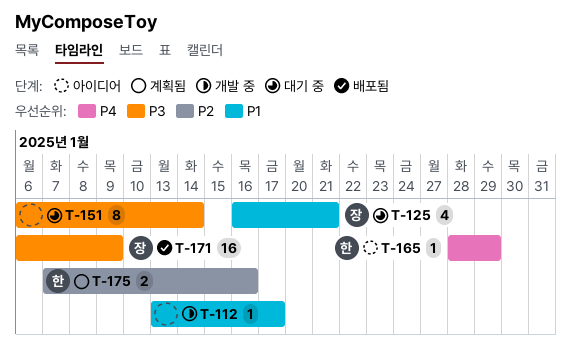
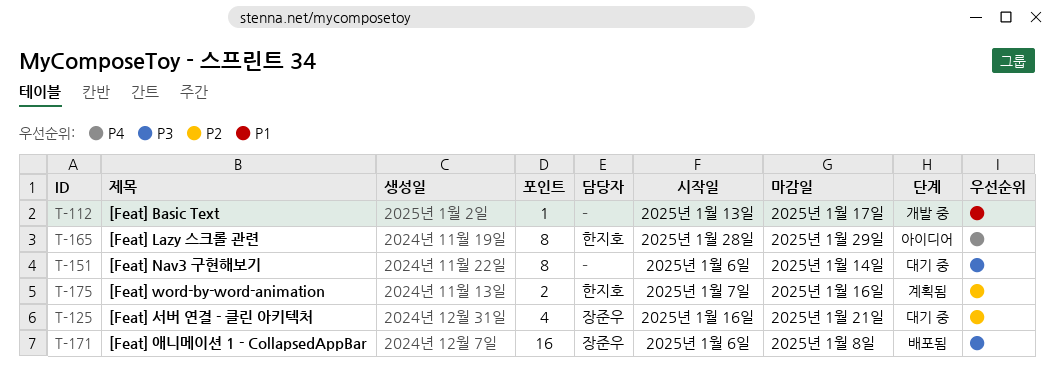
T-125, priority: P1 -> P2
T-165, estimate: 1 -> 8
T-171, due: Jan 9 -> Jan 8

